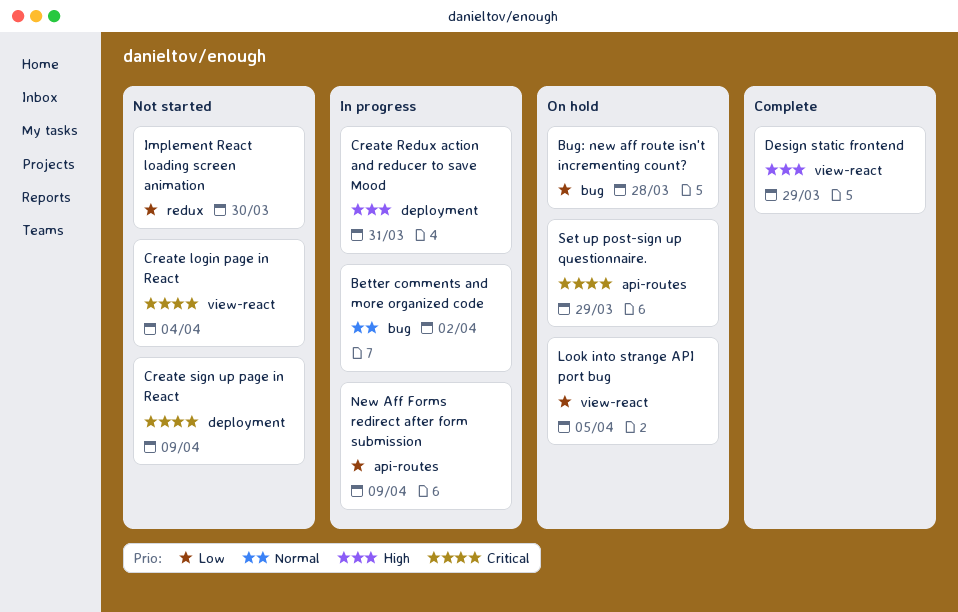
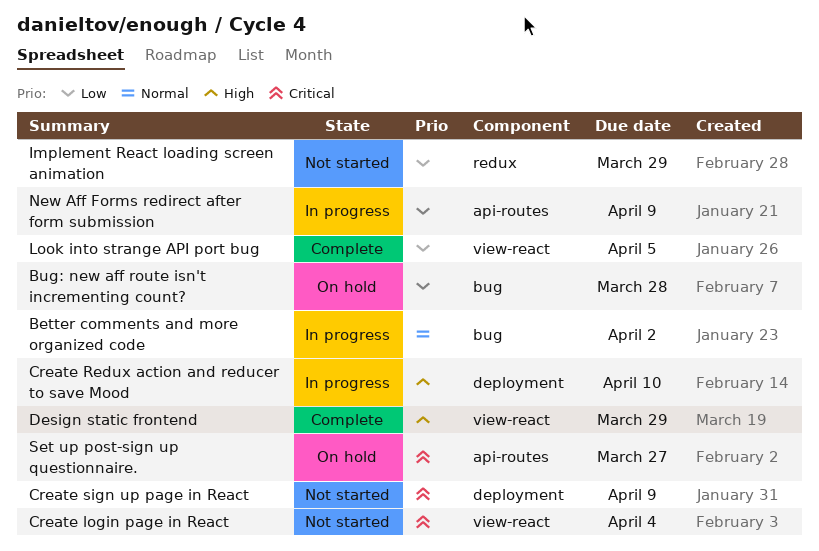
Create Redux action and reducer to save Mood, due: Mar 31 -> Apr 10
Implement React loading screen animation, due: Mar 30 -> Mar 29
Look into strange API port bug, status: On hold -> Complete
Set up post-sign up questionnaire., due: Mar 29 -> Mar 27

